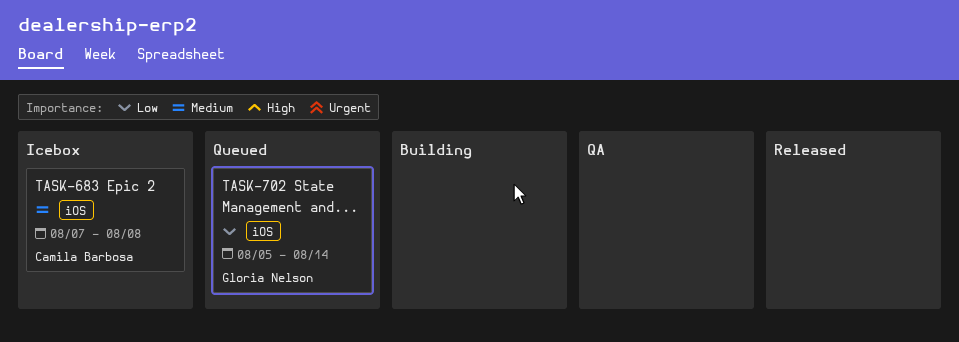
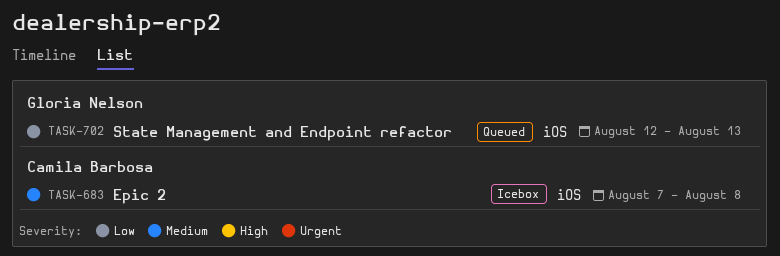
TASK-702, start: Aug 5 -> Aug 12
TASK-702, due: Aug 14 -> Aug 13

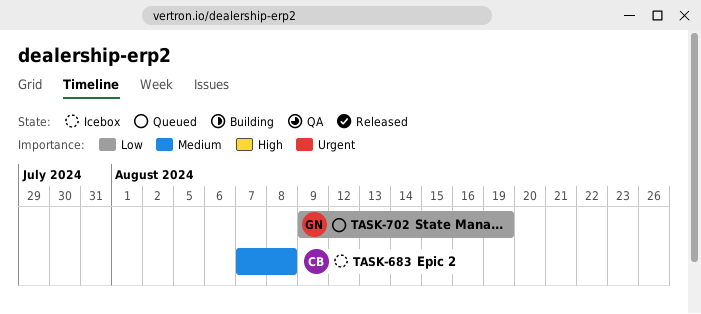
TASK-702, start: Aug 12 -> Aug 9
TASK-702, due: Aug 13 -> Aug 19

